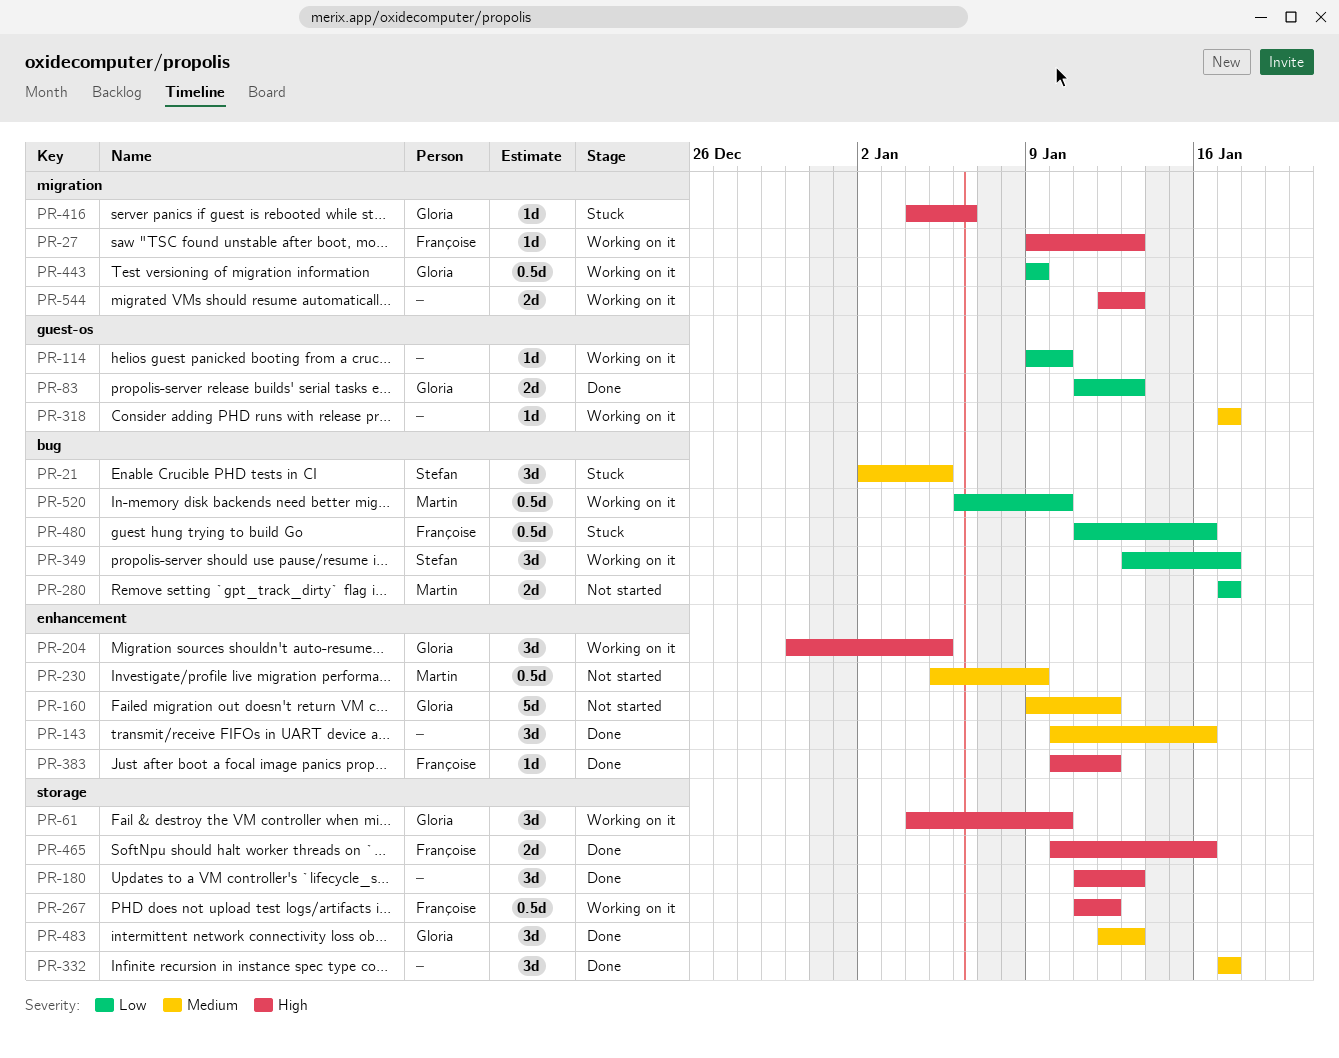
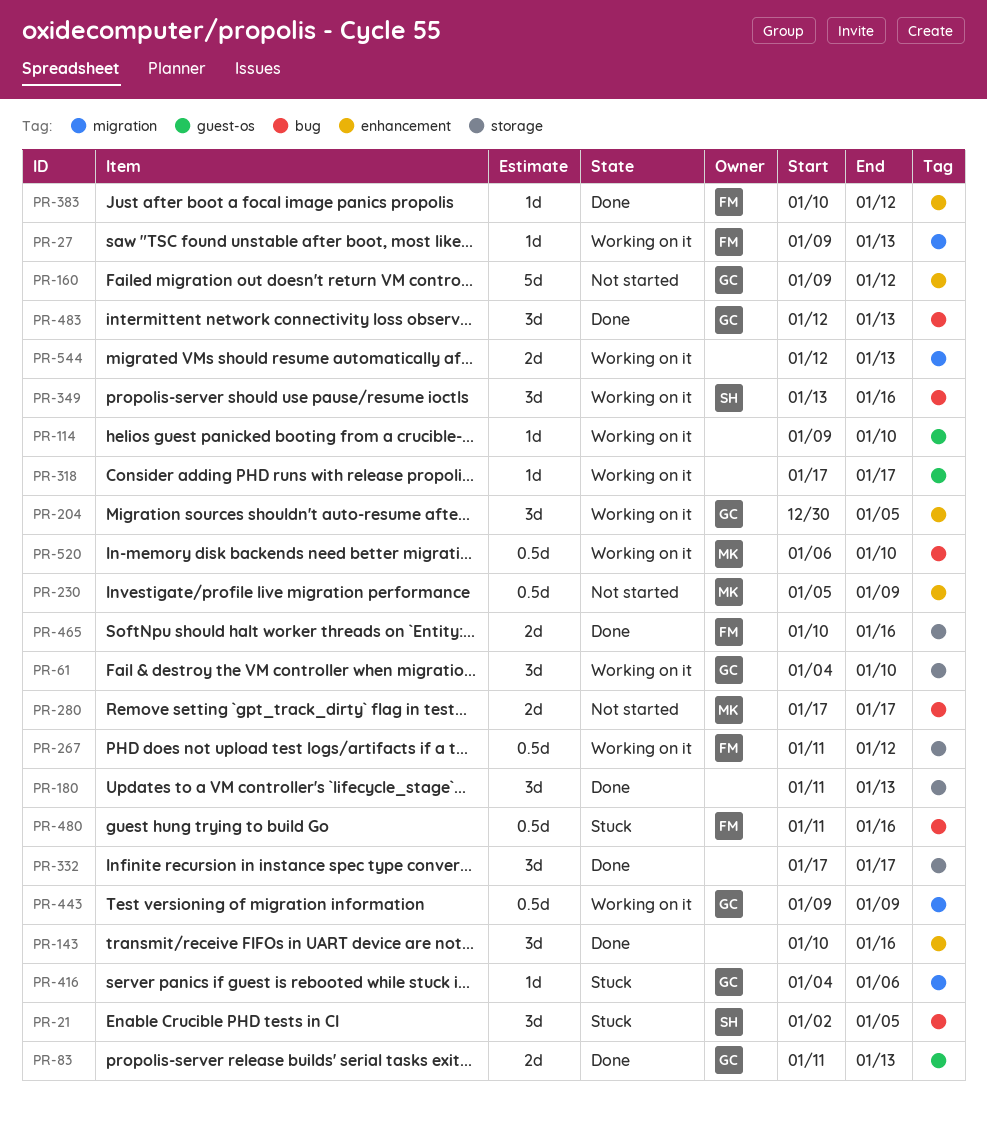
PR-349, due: Jan 17 -> Jan 16
PR-483, label: storage -> bug

